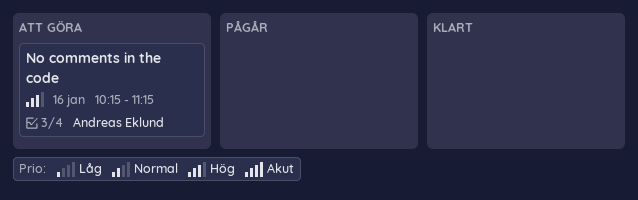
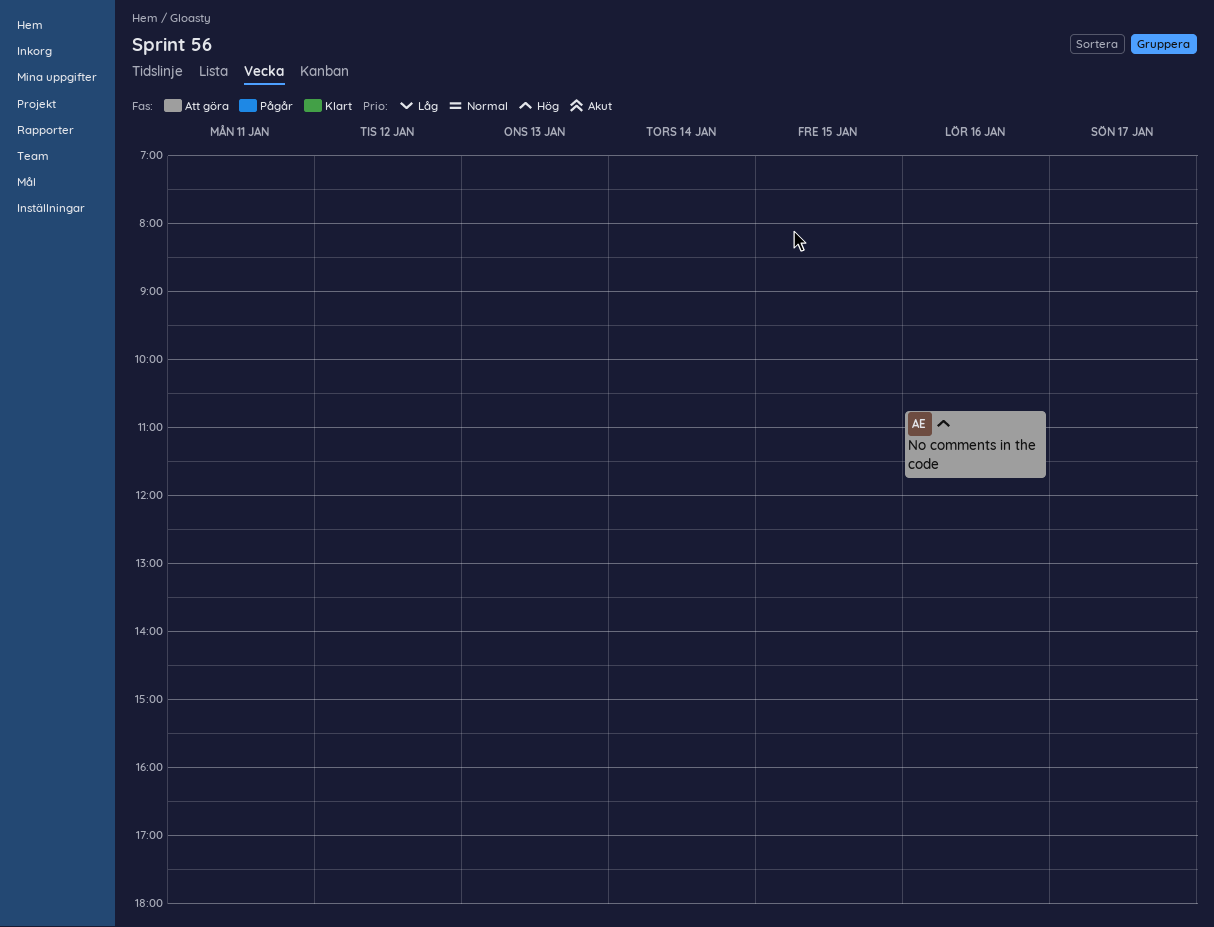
No comments in the code, begins: 10:15 -> 10:45
No comments in the code, ends: 11:15 -> 11:45

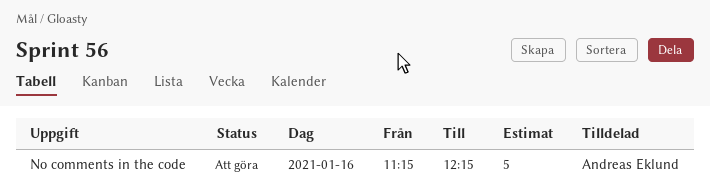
No comments in the code, begins: 10:45 -> 11:15
No comments in the code, ends: 11:45 -> 12:15

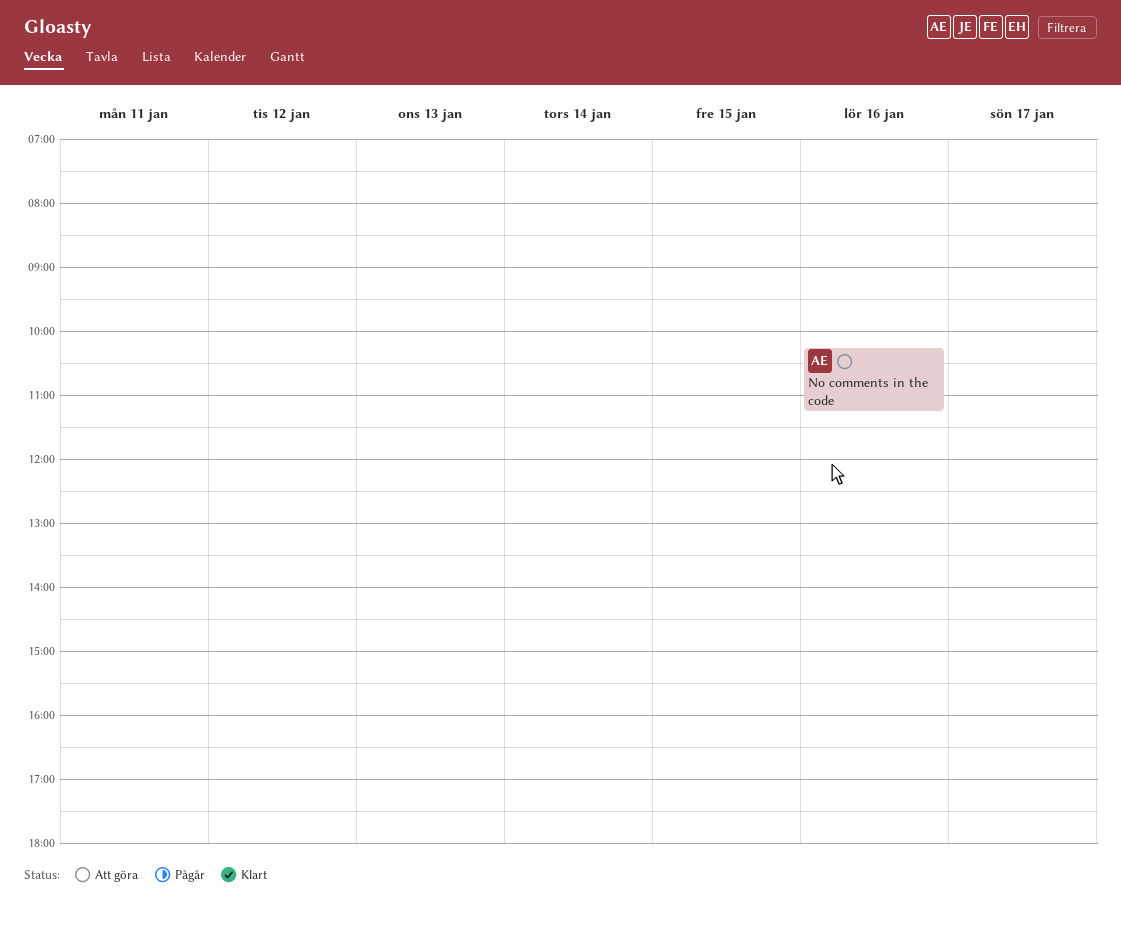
No comments in the code, begins: 11:15 -> 10:15
No comments in the code, ends: 12:15 -> 11:15

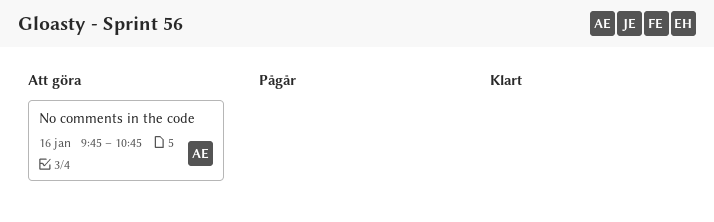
No comments in the code, begins: 10:15 -> 09:45
No comments in the code, ends: 11:15 -> 10:45

